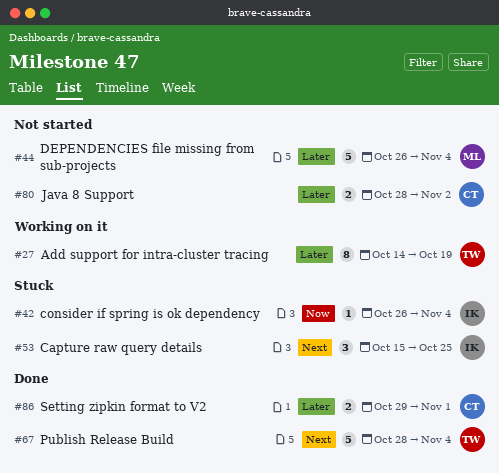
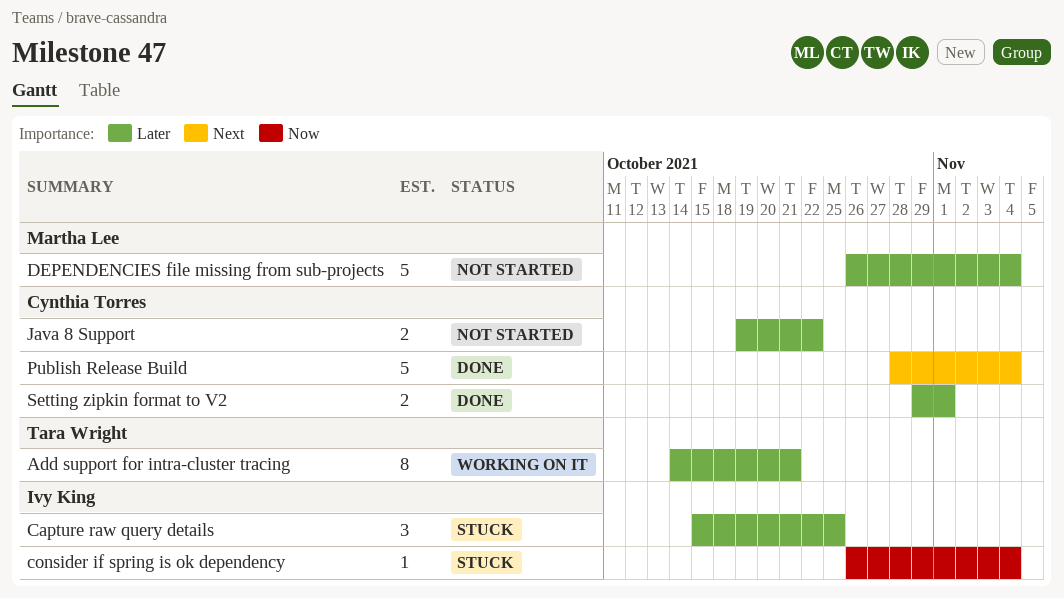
Add support for intra-cluster tracing, due: Oct 19 -> Oct 21
Capture raw query details, priority: Next -> Later
Java 8 Support, start: Oct 28 -> Oct 19
Java 8 Support, due: Nov 2 -> Oct 22
Publish Release Build, owner: Tara Wright -> Cynthia Torres

